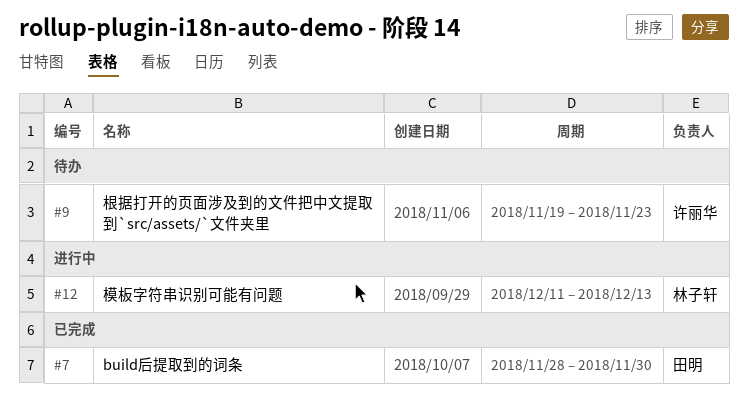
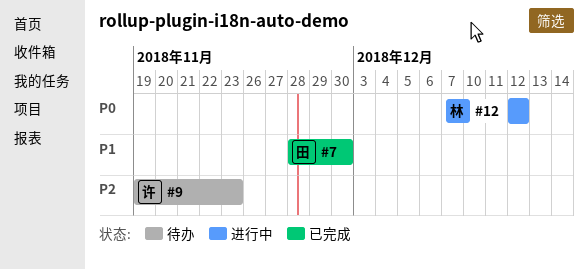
#12, start: Dec 11 -> Dec 12
#12, due: Dec 13 -> Dec 12

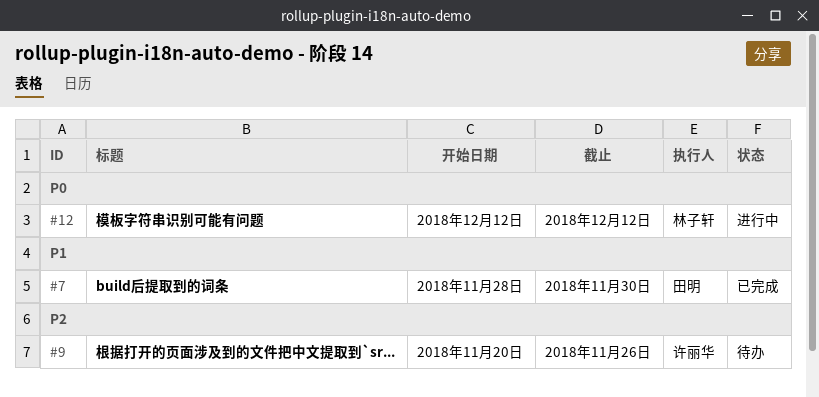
#9, start: Nov 19 -> Nov 20
#9, due: Nov 23 -> Nov 26

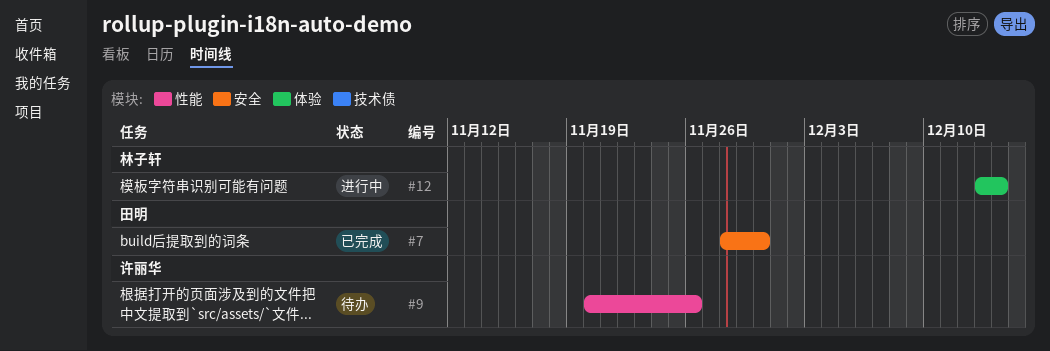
#12, start: Dec 12 -> Dec 13
#12, due: Dec 12 -> Dec 14

